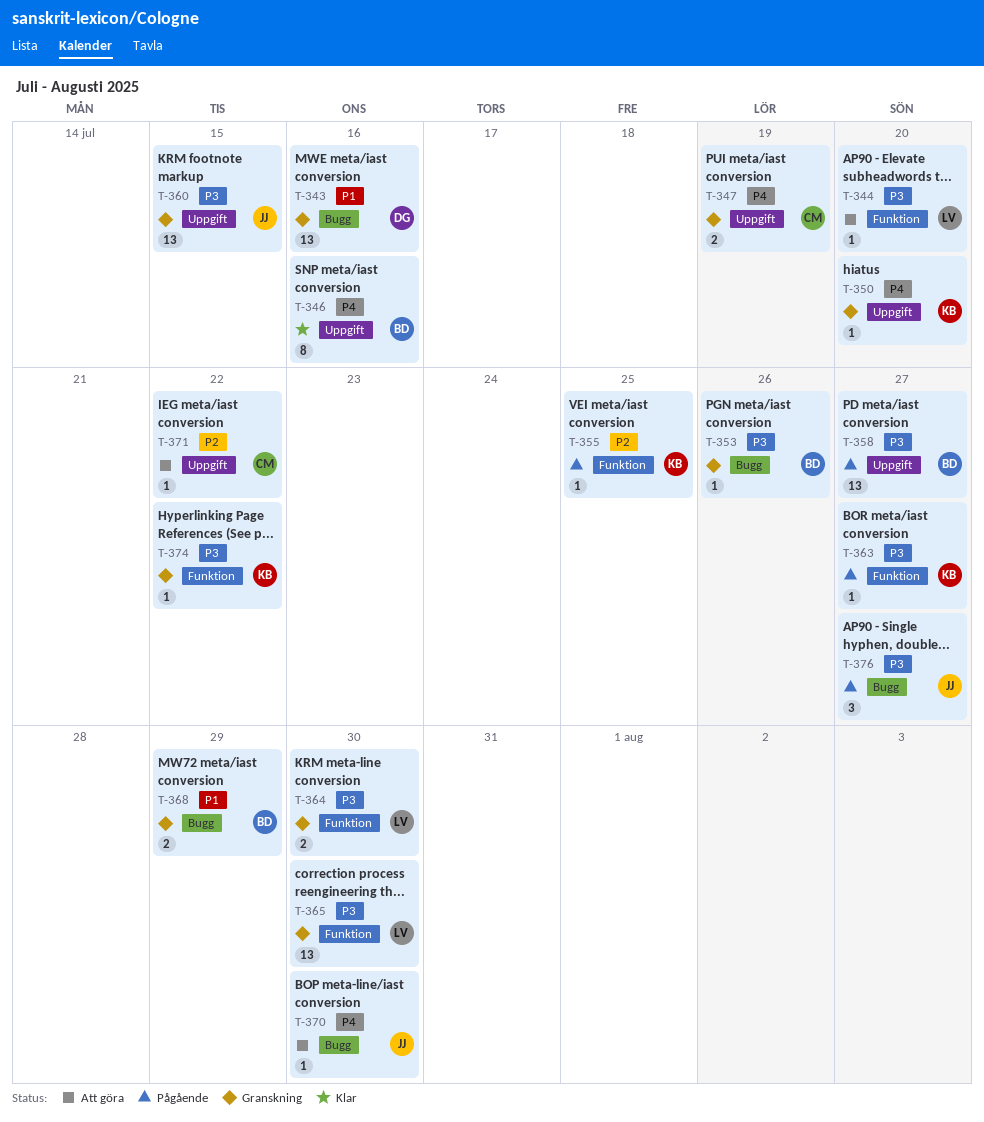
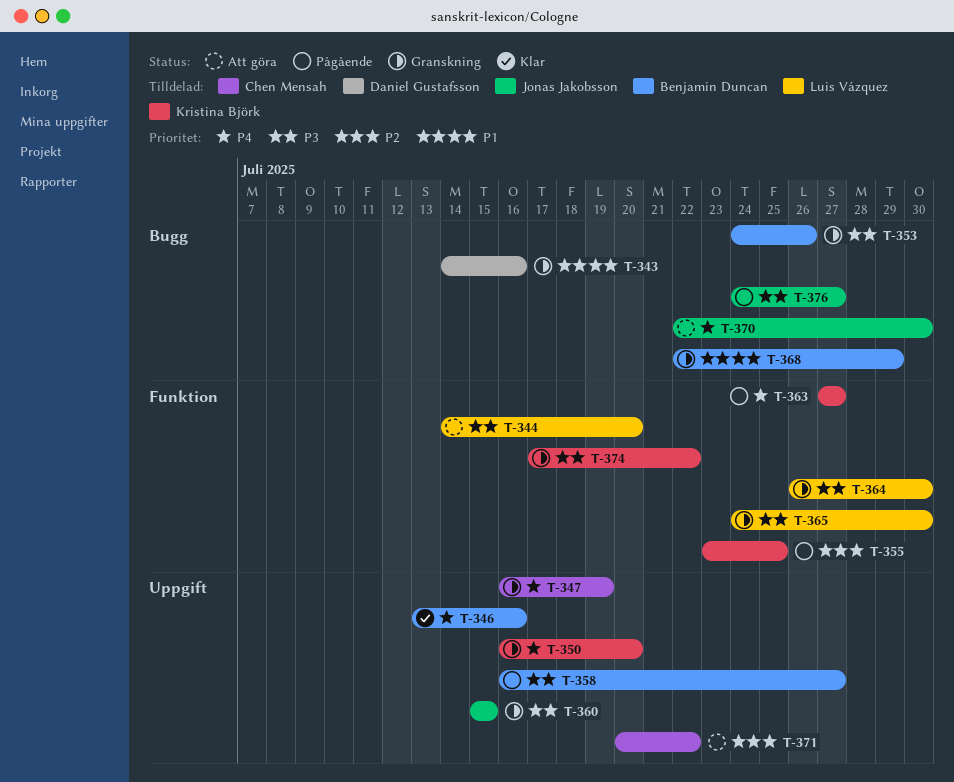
T-363, priority: P3 -> P4

